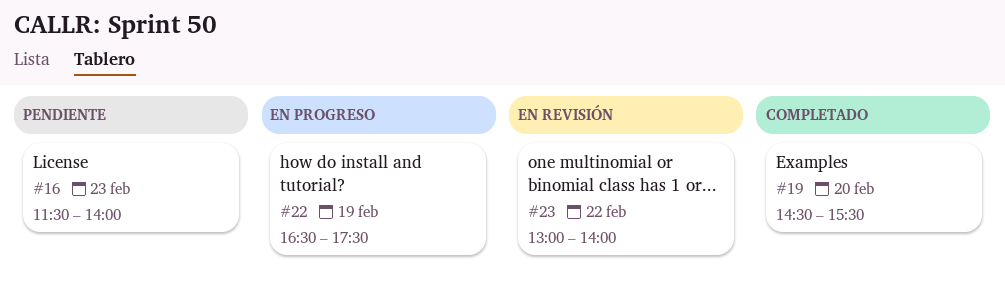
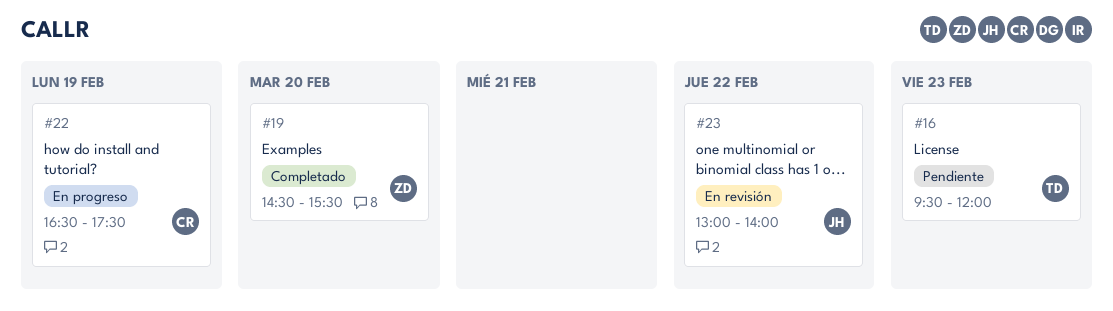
#16, begins: 11:30 -> 09:30
#16, ends: 14:00 -> 12:00

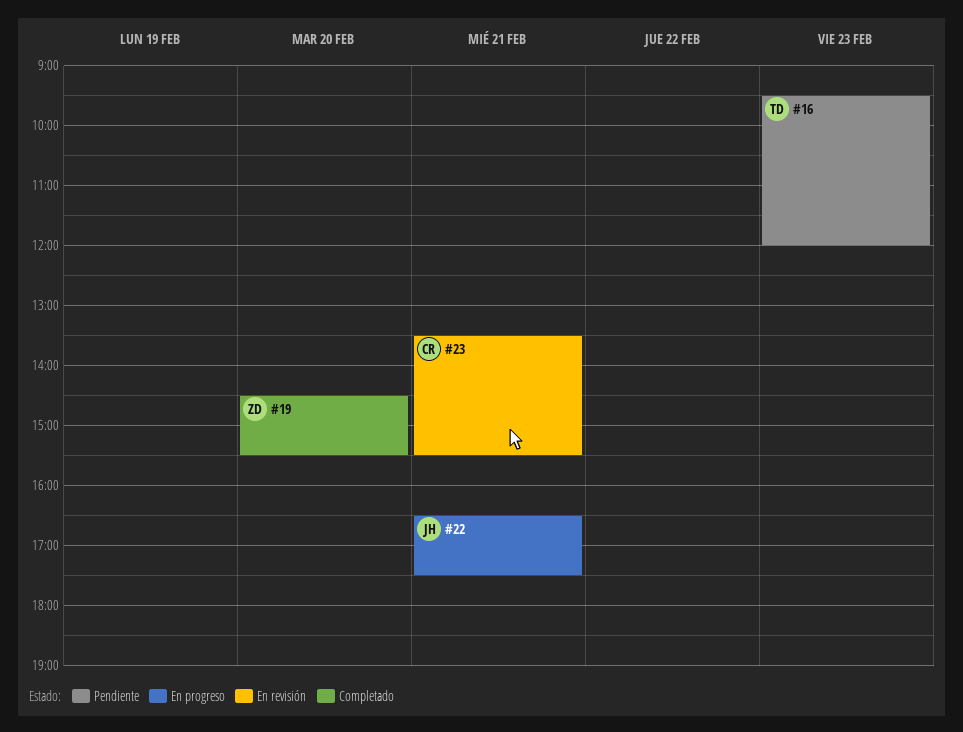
#22, owner: CR -> JH
#22, day: Feb 19 -> Feb 21
#23, owner: JH -> CR
#23, day: Feb 22 -> Feb 21
#23, begins: 13:00 -> 13:30
#23, ends: 14:00 -> 15:30

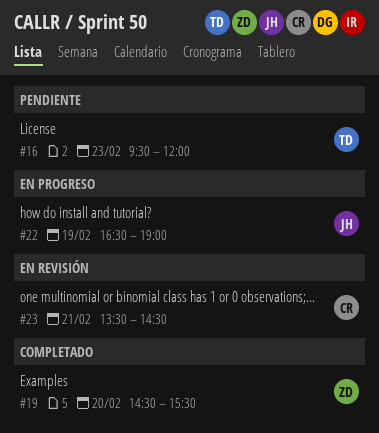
#22, day: Feb 21 -> Feb 19
#22, ends: 17:30 -> 19:00
#23, ends: 15:30 -> 14:30

